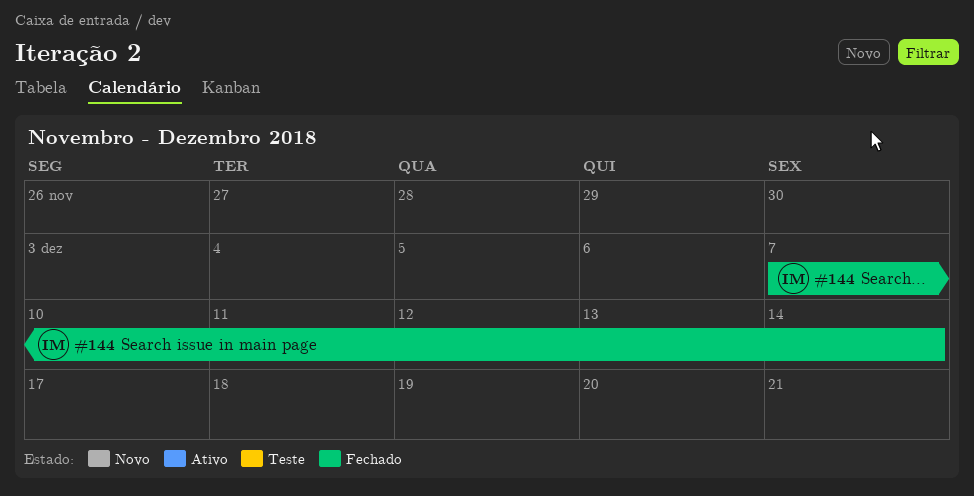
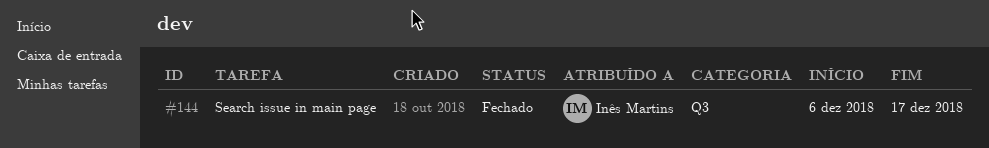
#144, start: Dec 7 -> Dec 6
#144, due: Dec 14 -> Dec 17

